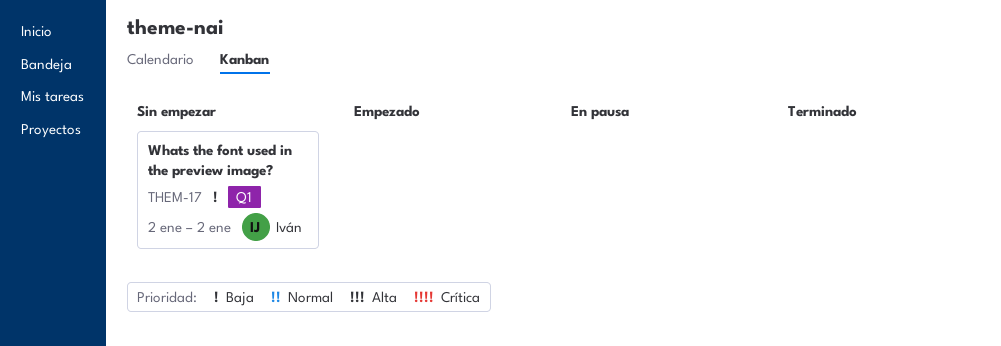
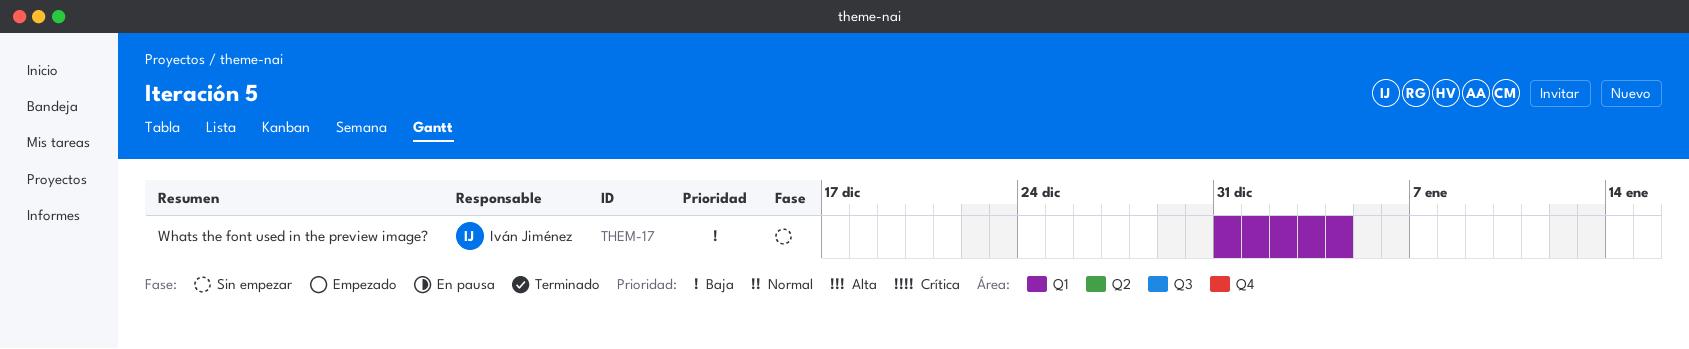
THEM-17, start: Jan 2 -> Dec 31
THEM-17, due: Jan 2 -> Jan 4

